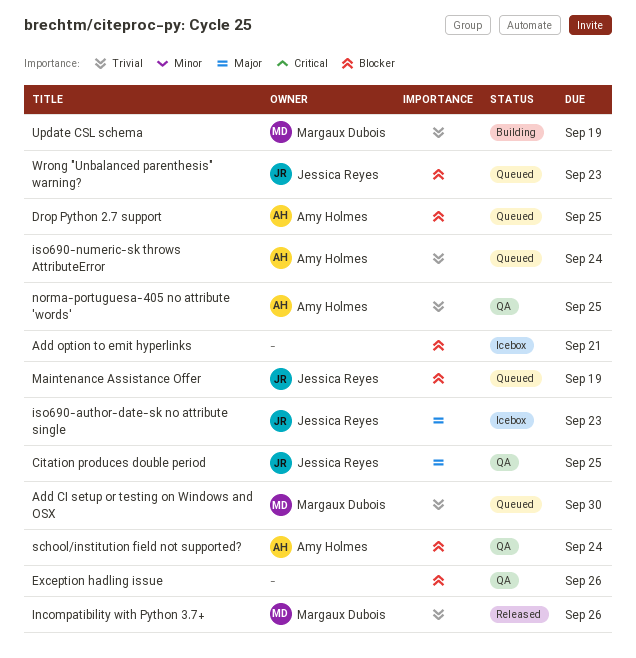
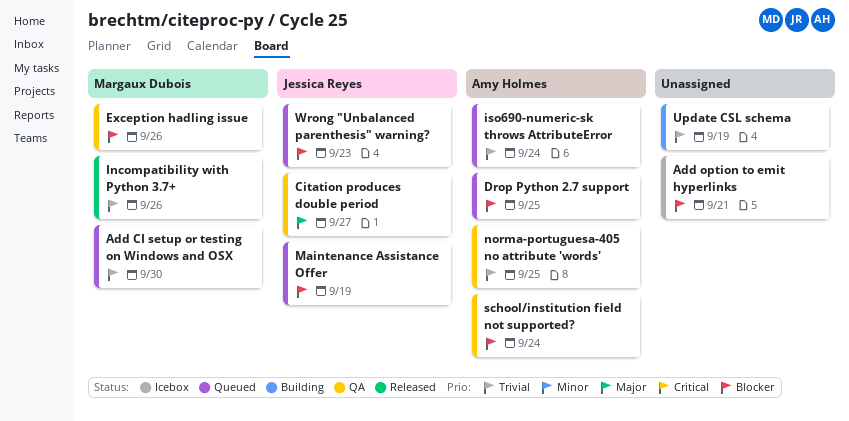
Citation produces double period, due: Sep 25 -> Sep 27
Exception hadling issue, owner: none -> Margaux Dubois
iso690-author-date-sk no attribute single: present -> none
Update CSL schema, owner: Margaux Dubois -> none

